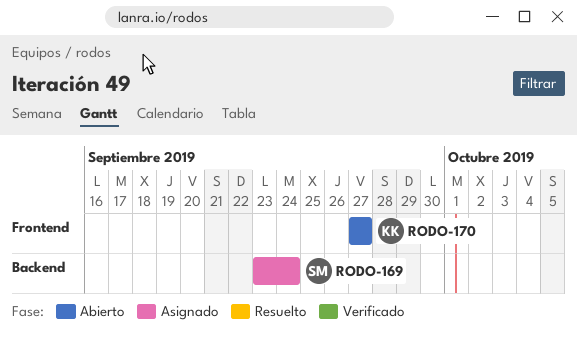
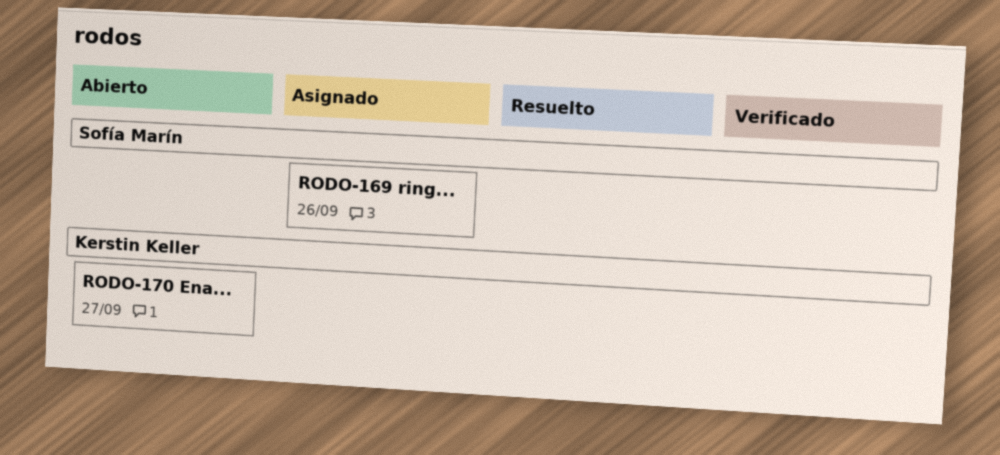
RODO-169, due: Sep 24 -> Sep 26

